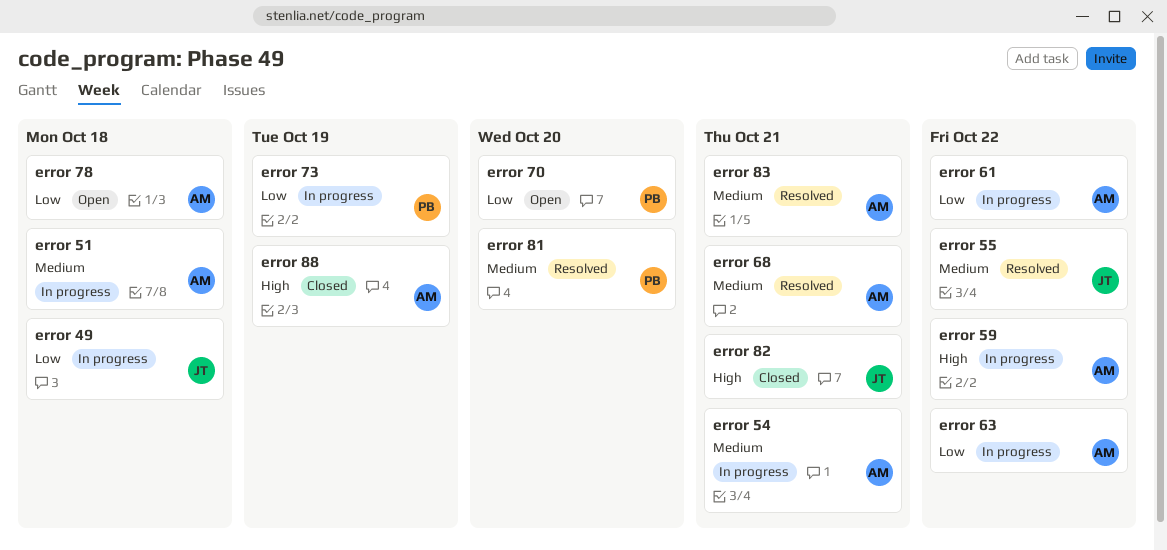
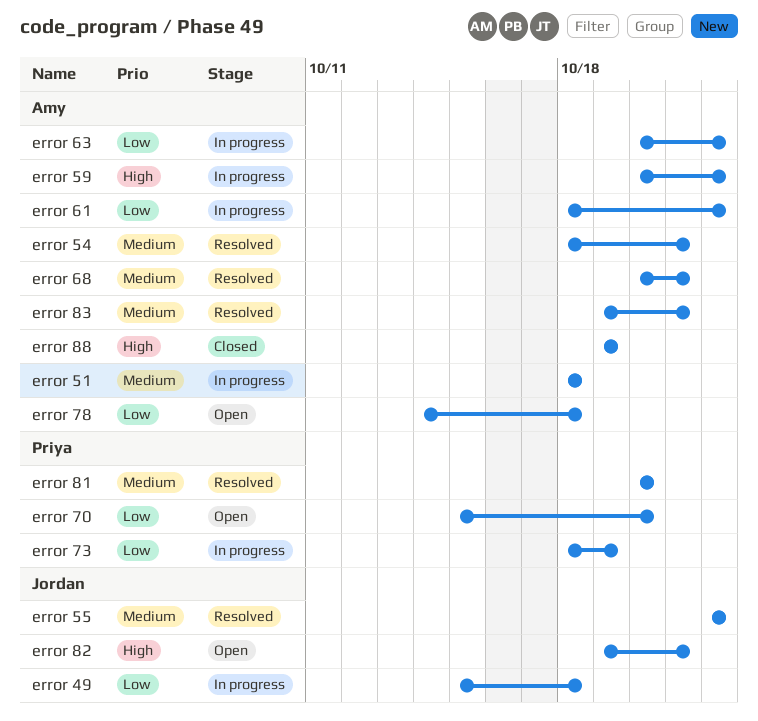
error 54, status: In progress -> Resolved
error 82, status: Closed -> Open

